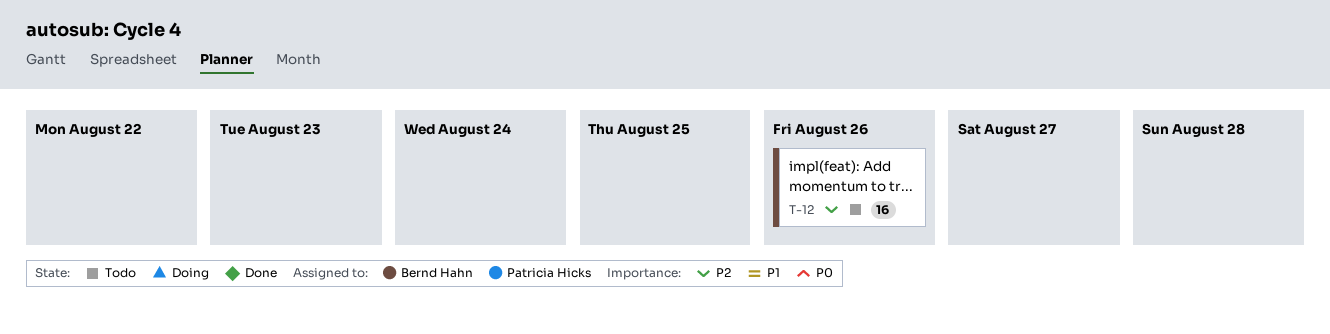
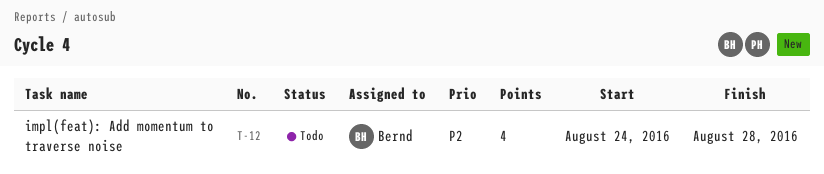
T-12, estimate: 16 -> 4
T-12, due: Aug 26 -> Aug 28

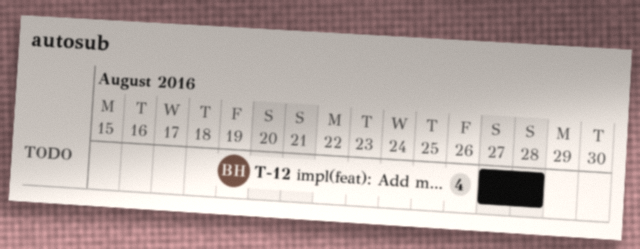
T-12, start: Aug 24 -> Aug 27

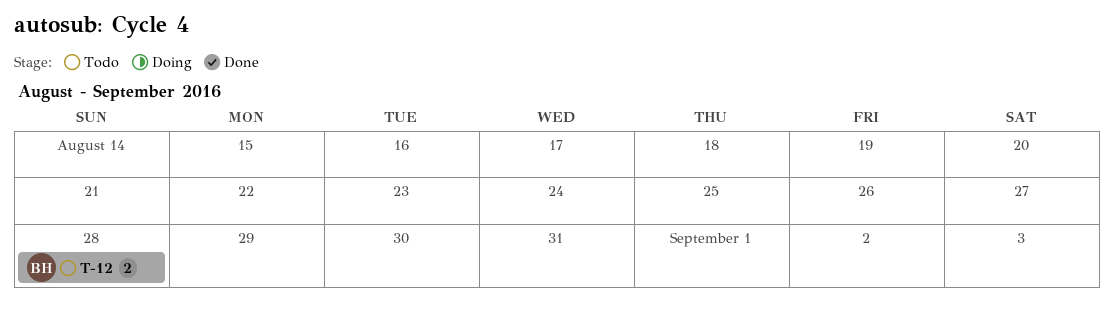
T-12, estimate: 4 -> 2
T-12, start: Aug 27 -> Aug 28

